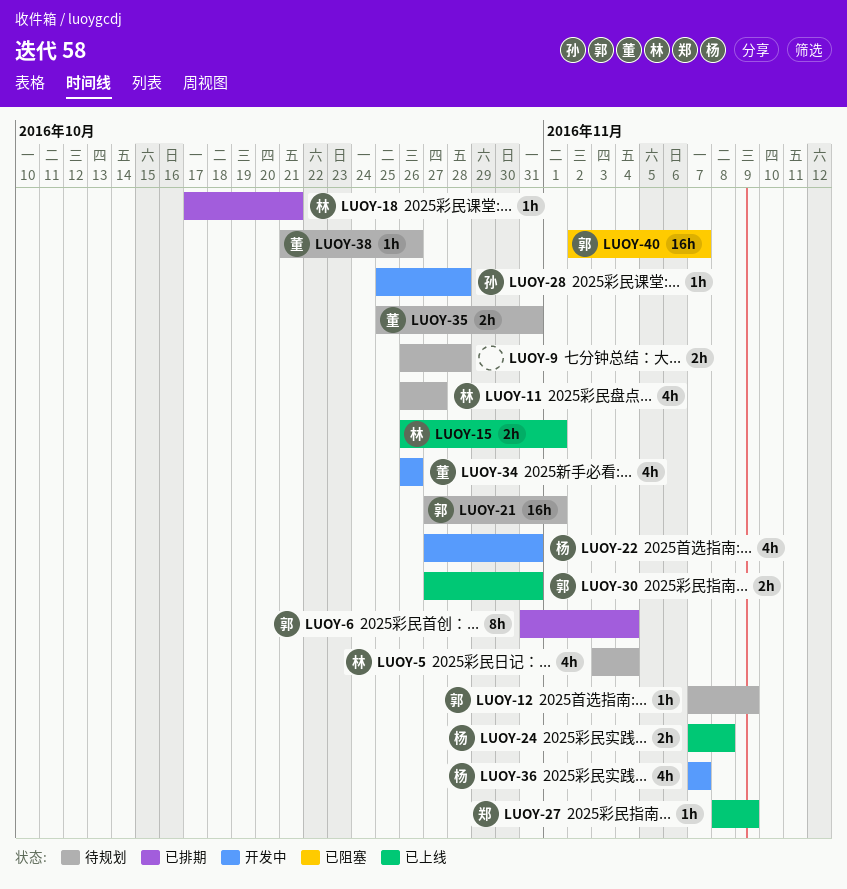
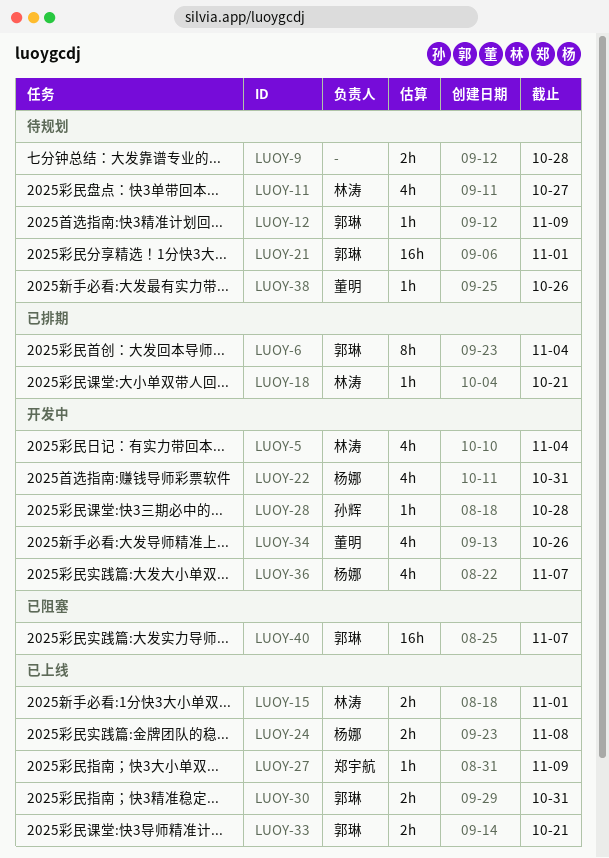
LUOY-5, status: 待规划 -> 开发中
LUOY-33: none -> present
LUOY-35: present -> none

